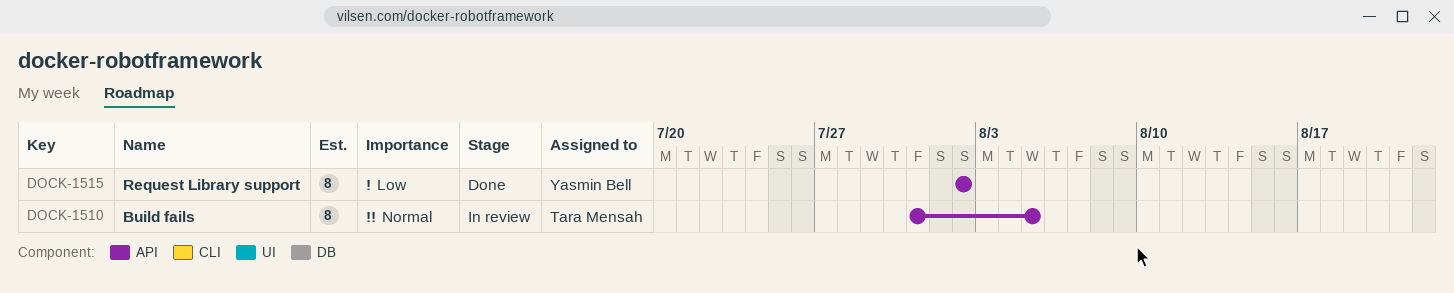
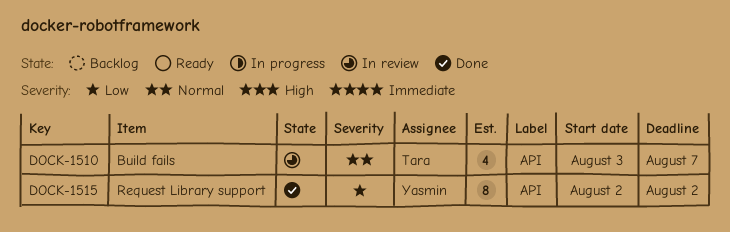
DOCK-1510, estimate: 8 -> 4
DOCK-1510, start: Jul 31 -> Aug 3
DOCK-1510, due: Aug 5 -> Aug 7

